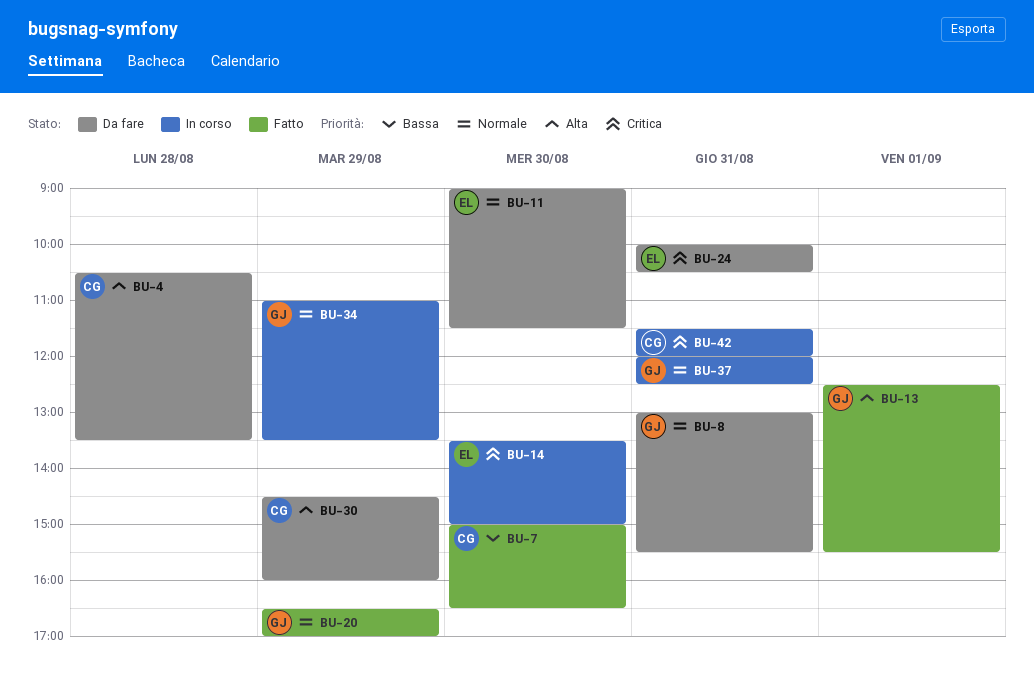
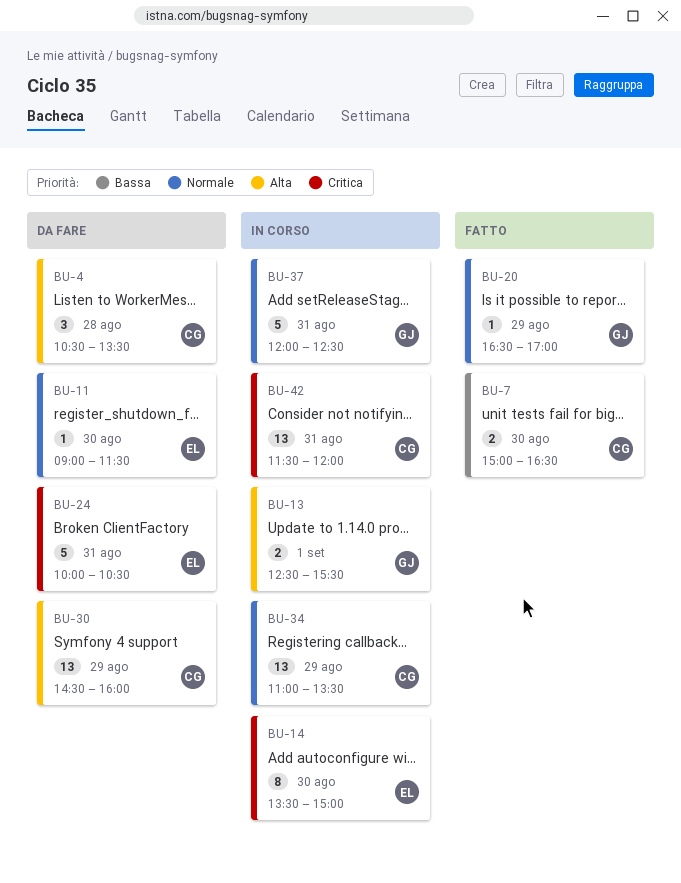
BU-8: present -> none
BU-13, status: Fatto -> In corso
BU-34, owner: GJ -> CG

